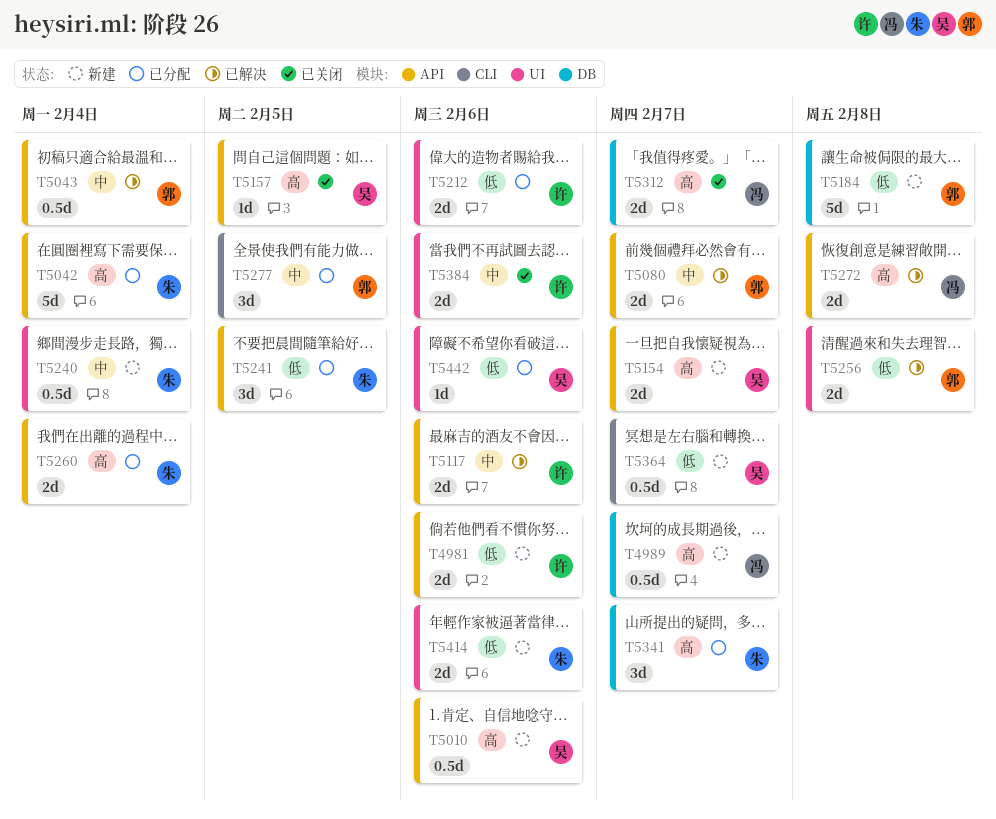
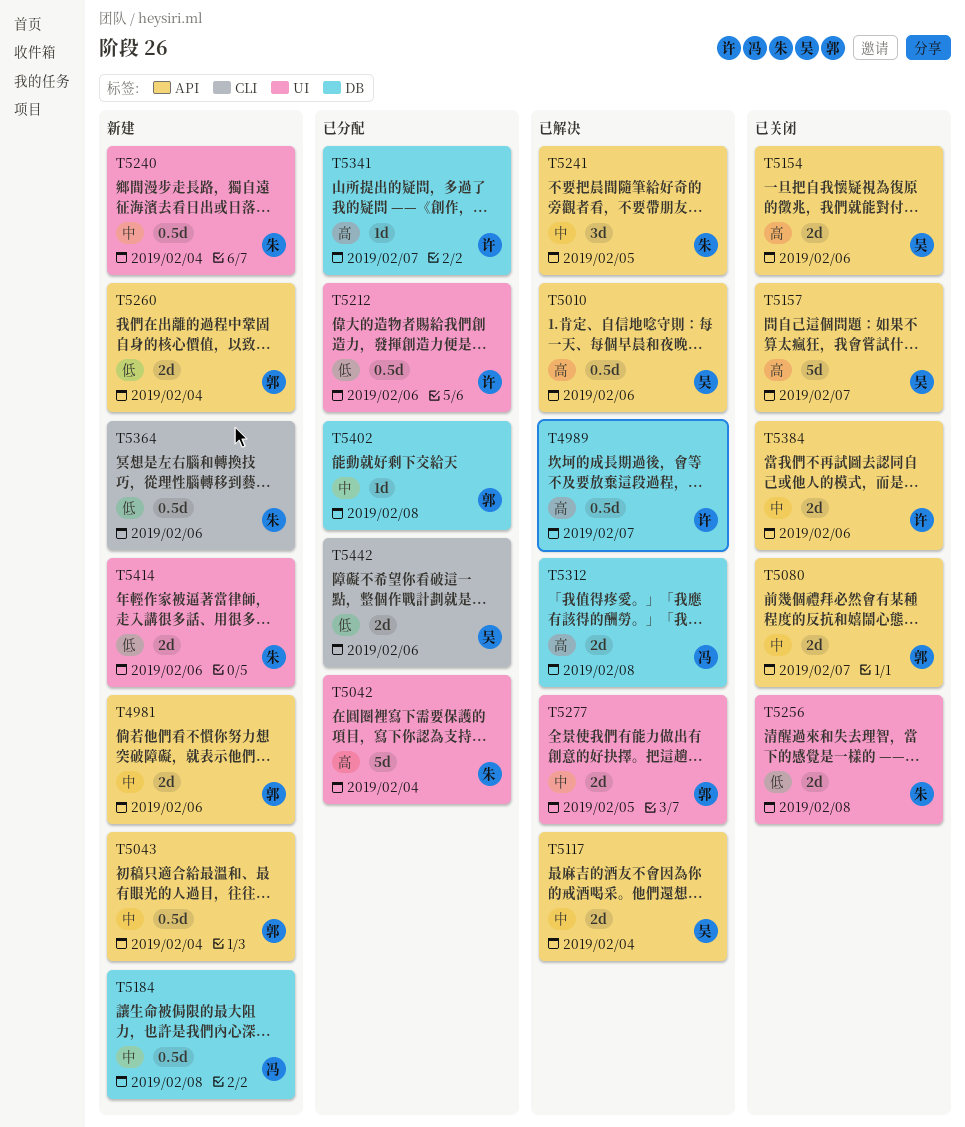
T4981, owner: 许 -> 郭
T4981, priority: 低 -> 中
T4989, status: 新建 -> 已解决
T4989, owner: 冯 -> 许
T5010, status: 新建 -> 已解决
T5042, label: API -> UI
T5043, status: 已解决 -> 新建
T5080, status: 已解决 -> 已关闭
T5117, owner: 许 -> 吴
T5117, due: Feb 6 -> Feb 4
T5154, status: 新建 -> 已关闭
T5154, due: Feb 7 -> Feb 6
T5157, estimate: 1d -> 5d
T5157, due: Feb 5 -> Feb 7
T5184, owner: 郭 -> 冯
T5184, priority: 低 -> 中
T5184, estimate: 5d -> 0.5d
T5212, estimate: 2d -> 0.5d
T5241, status: 已分配 -> 已解决
T5241, priority: 低 -> 中
T5256, status: 已解决 -> 已关闭
T5256, owner: 郭 -> 朱
T5260, status: 已分配 -> 新建
T5260, owner: 朱 -> 郭
T5260, priority: 高 -> 低
T5272: present -> none
T5277, status: 已分配 -> 已解决
T5277, label: CLI -> UI
T5277, estimate: 3d -> 2d
T5312, status: 已关闭 -> 已解决
T5312, due: Feb 7 -> Feb 8
T5341, owner: 朱 -> 许
T5341, estimate: 3d -> 1d
T5364, owner: 吴 -> 朱
T5364, due: Feb 7 -> Feb 6
T5384, label: UI -> API
T5402: none -> present
T5442, label: UI -> CLI
T5442, estimate: 1d -> 2d

